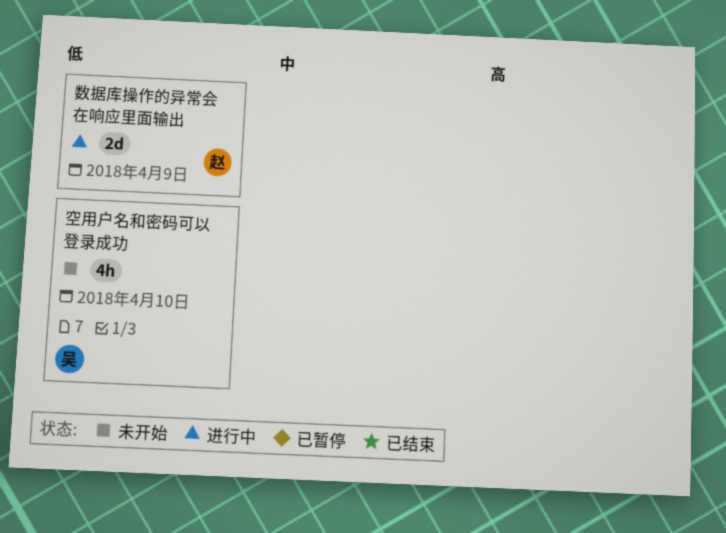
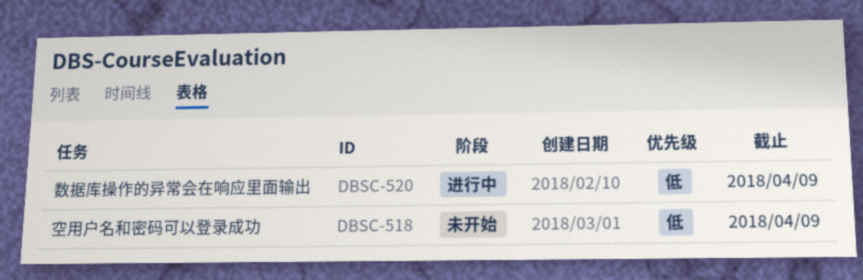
空用户名和密码可以登录成功, due: Apr 10 -> Apr 9

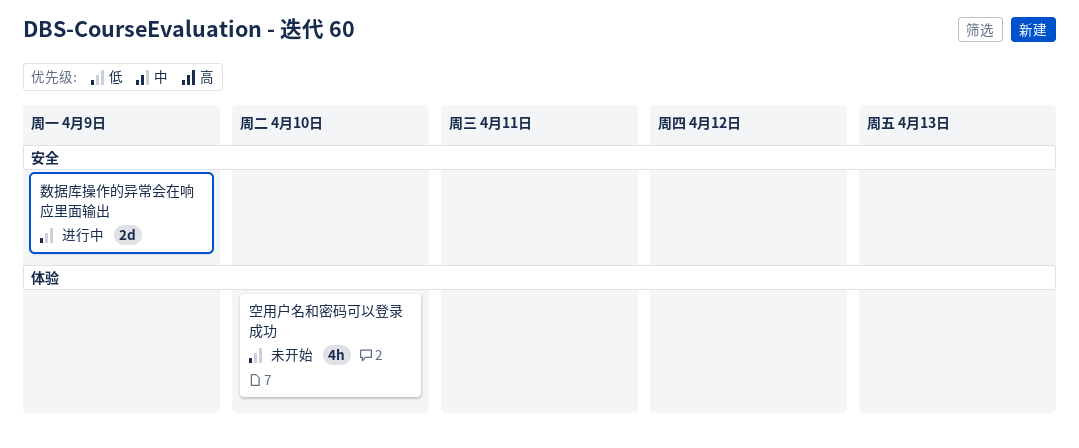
空用户名和密码可以登录成功, due: Apr 9 -> Apr 10

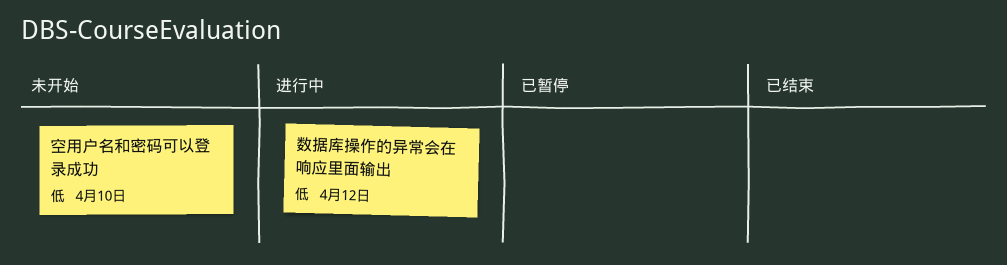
数据库操作的异常会在响应里面输出, due: Apr 9 -> Apr 12

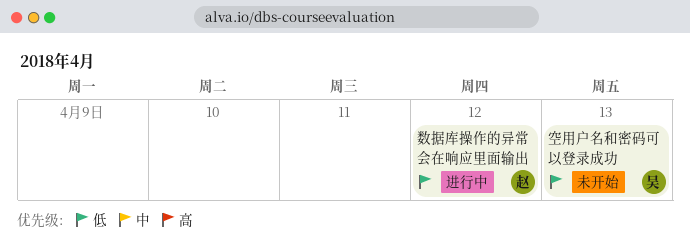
空用户名和密码可以登录成功, due: Apr 10 -> Apr 13

